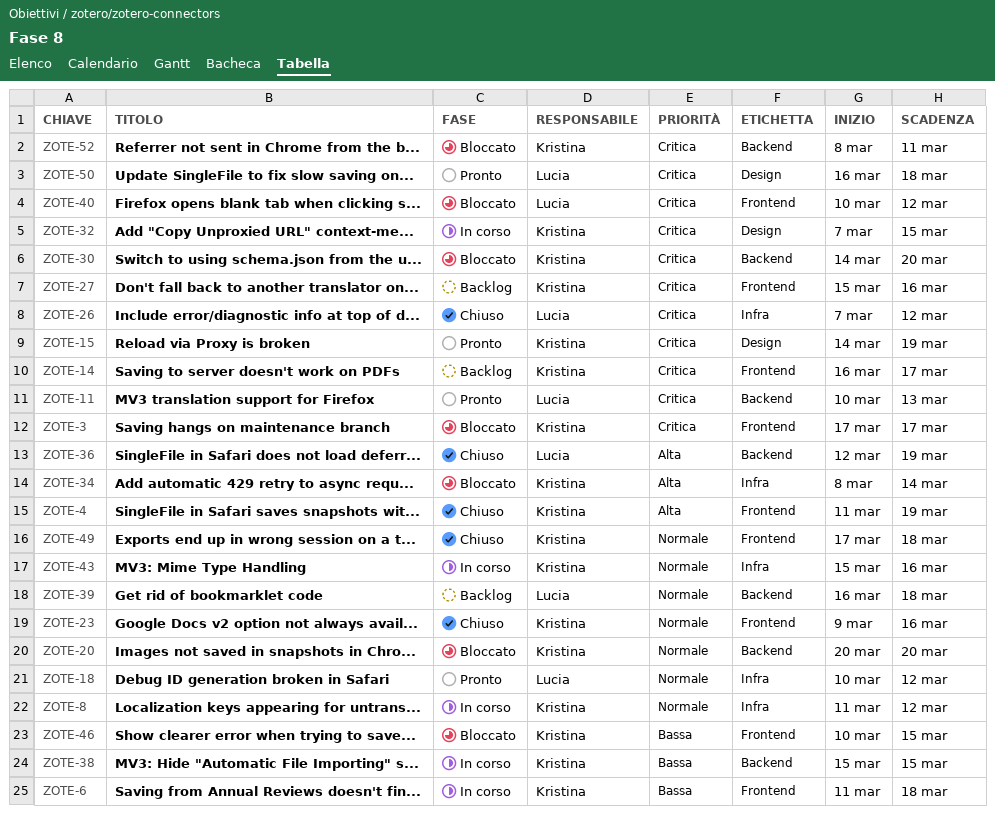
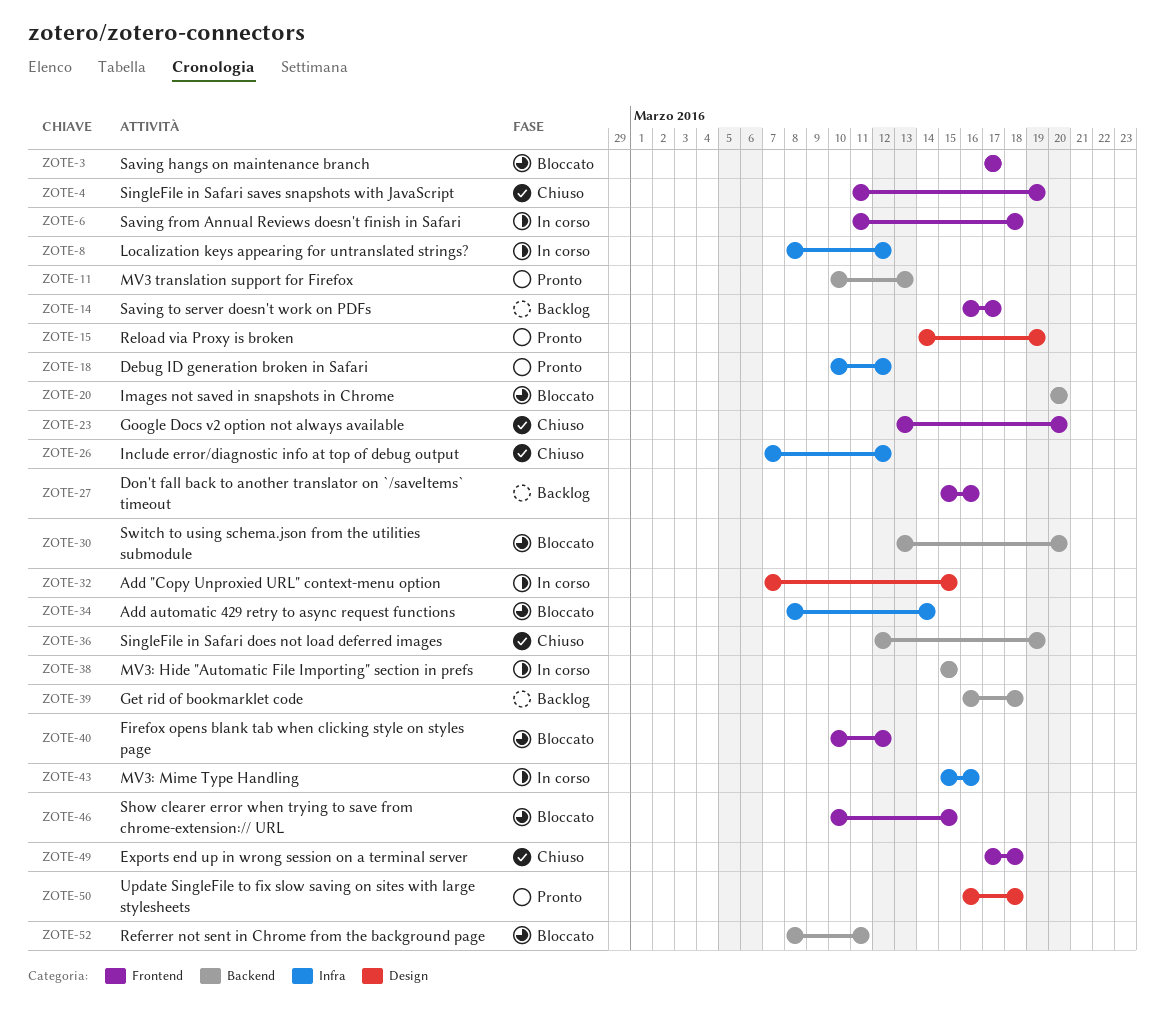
ZOTE-8, start: Mar 11 -> Mar 8
ZOTE-23, start: Mar 9 -> Mar 13
ZOTE-23, due: Mar 16 -> Mar 20
ZOTE-30, start: Mar 14 -> Mar 13

